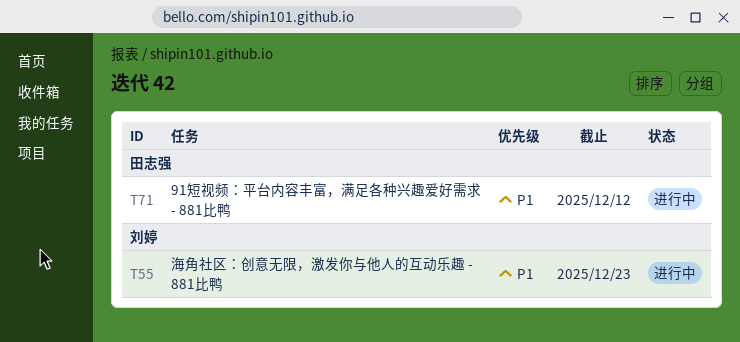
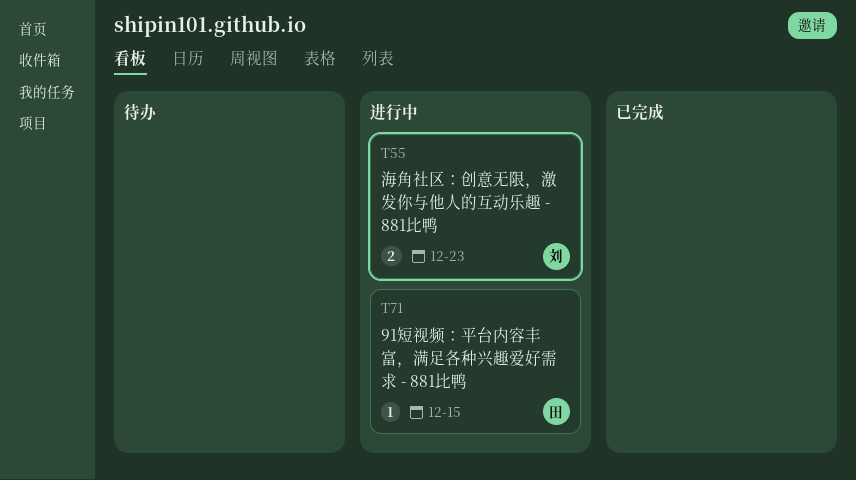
T71, due: Dec 12 -> Dec 15

